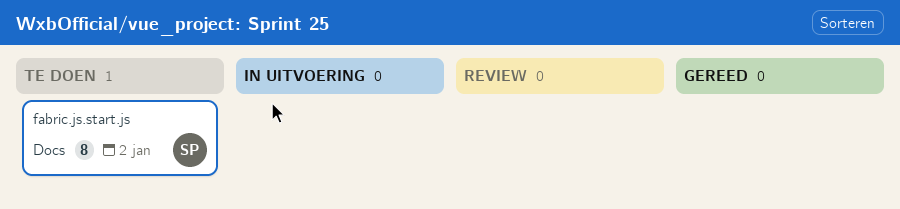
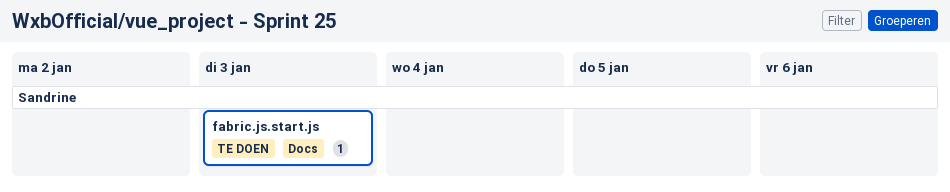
fabric.js.start.js, estimate: 8 -> 1
fabric.js.start.js, due: Jan 2 -> Jan 3

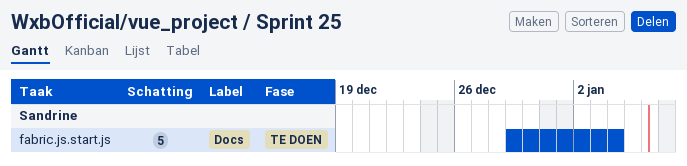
fabric.js.start.js, estimate: 1 -> 5
fabric.js.start.js, due: Jan 3 -> Jan 4

